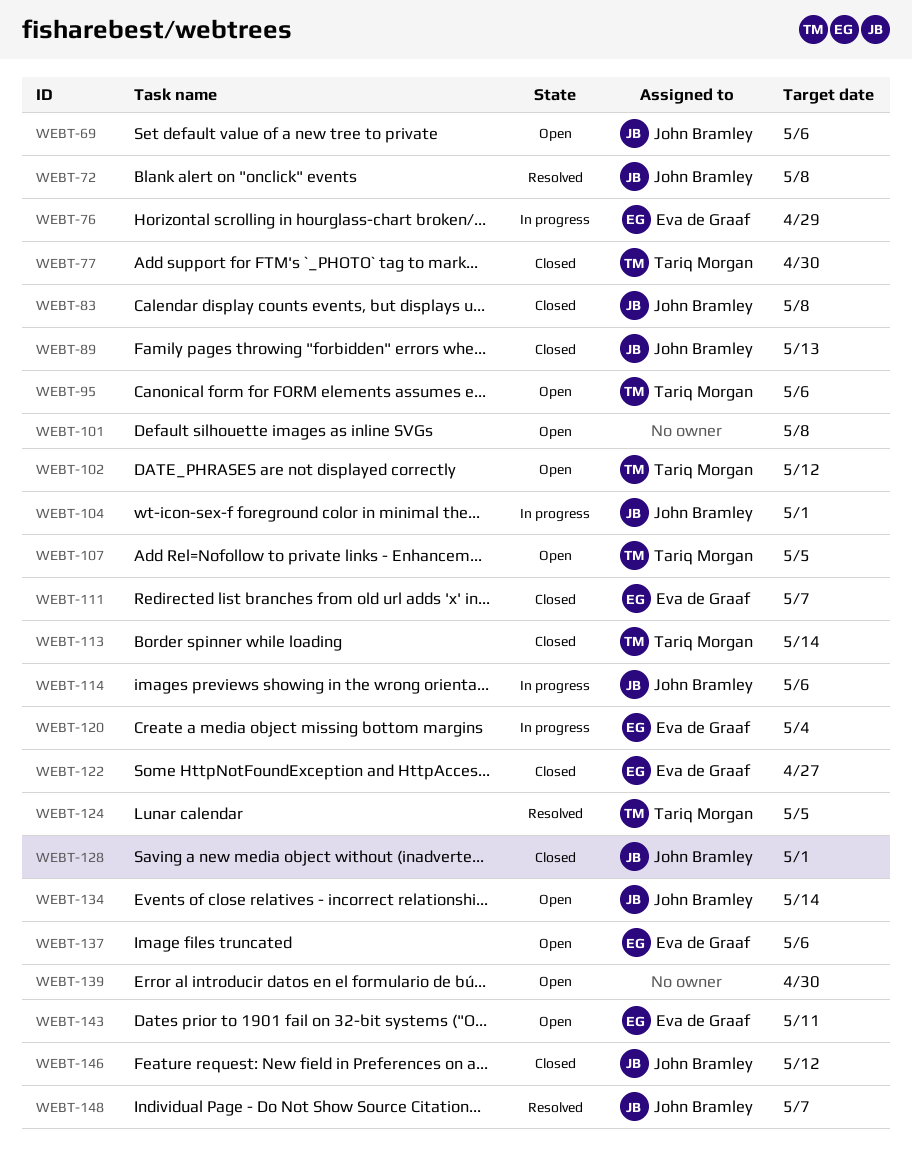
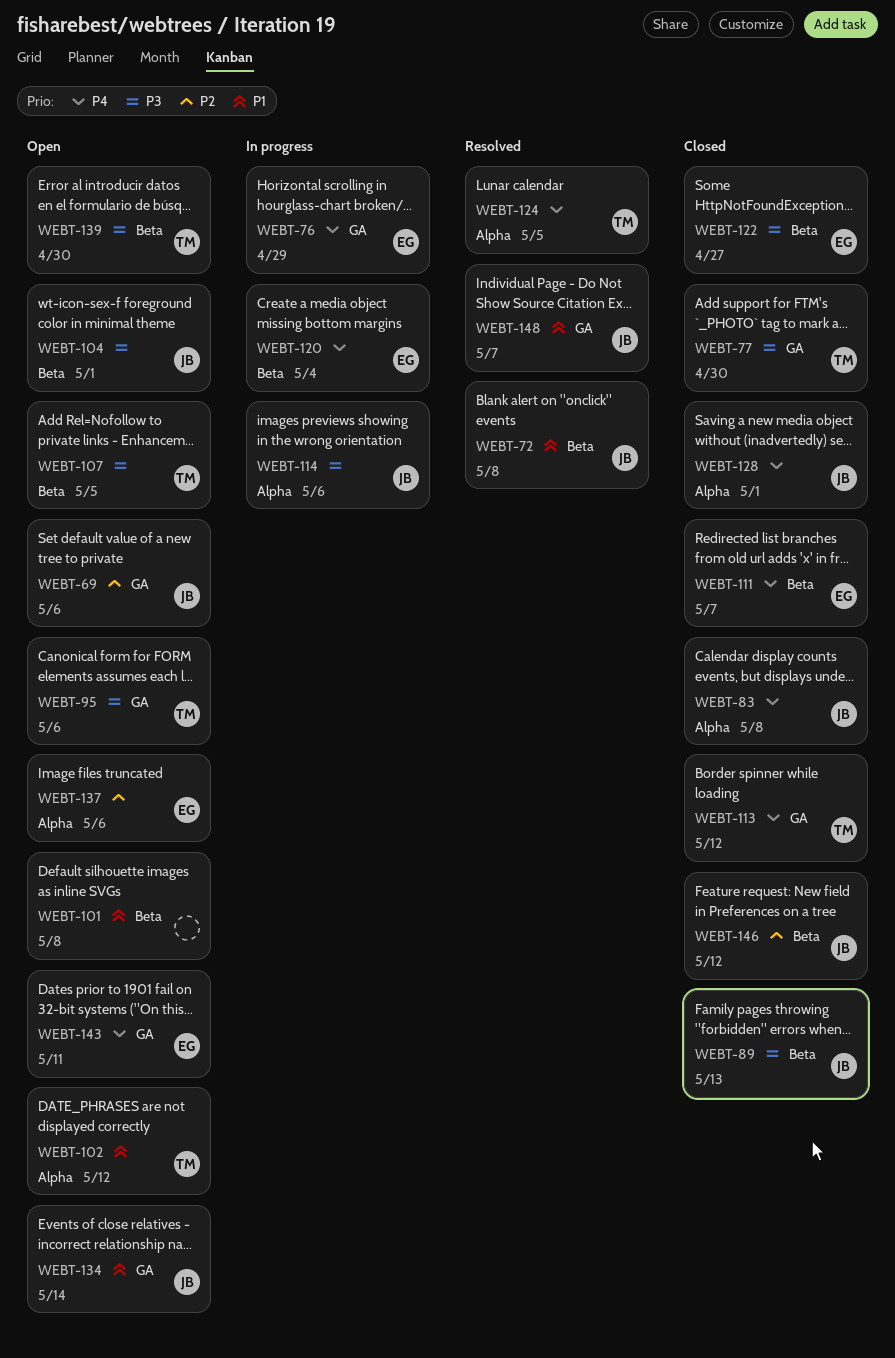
WEBT-104, status: In progress -> Open
WEBT-113, due: May 14 -> May 12
WEBT-139, owner: none -> Tariq Morgan

